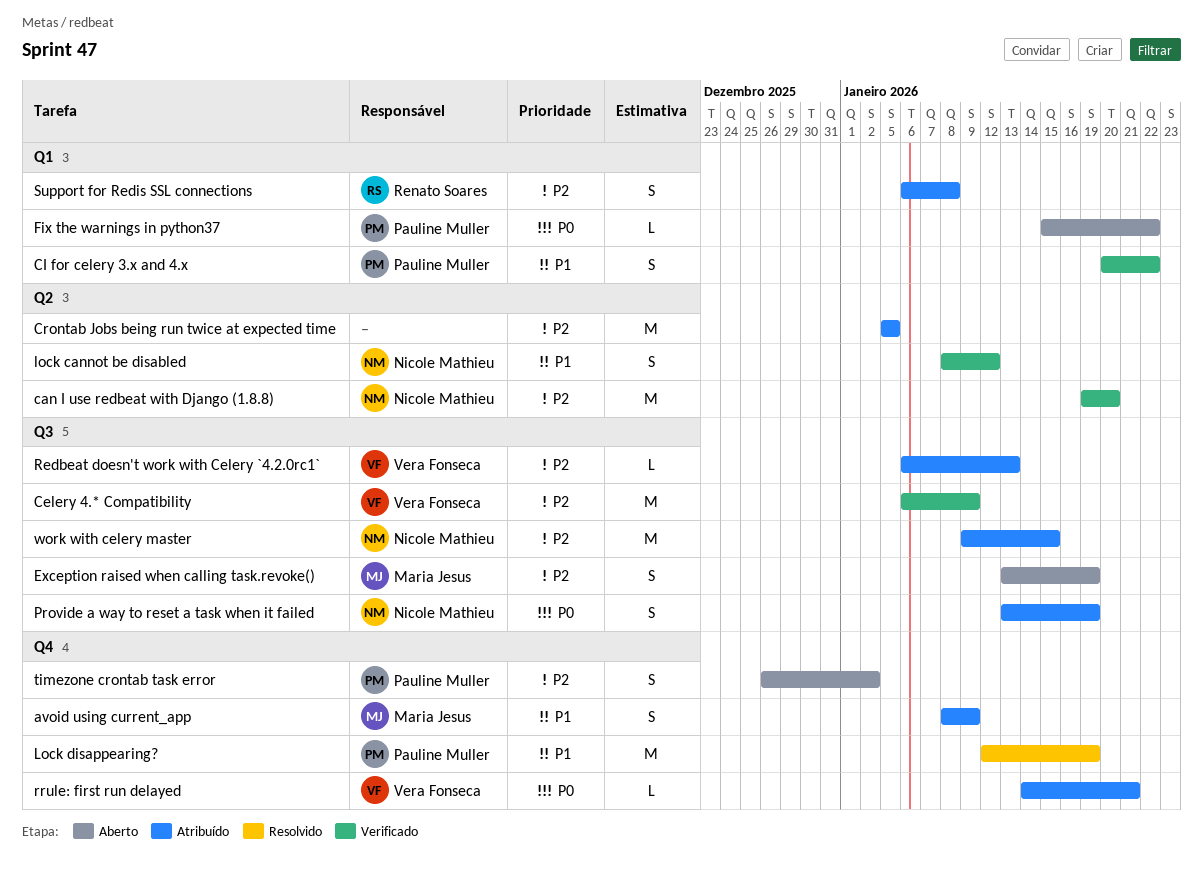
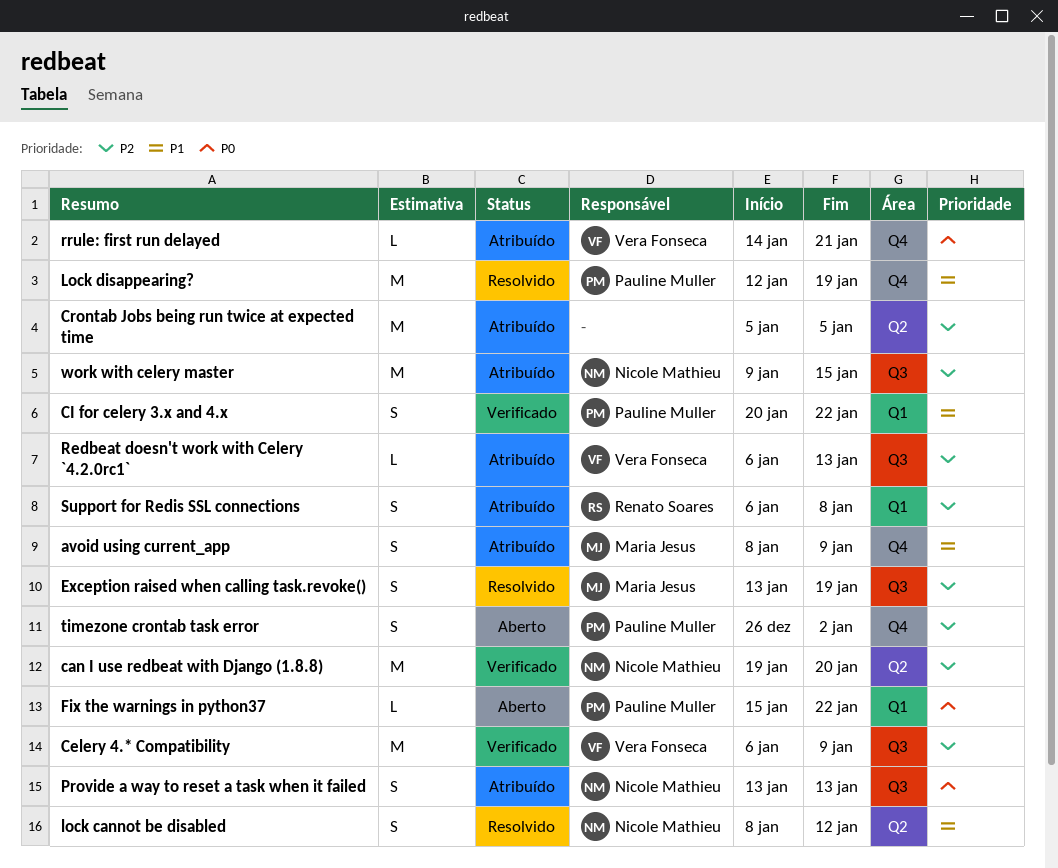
Exception raised when calling task.revoke(), status: Aberto -> Resolvido
lock cannot be disabled, status: Verificado -> Resolvido
Provide a way to reset a task when it failed, due: Jan 19 -> Jan 13

